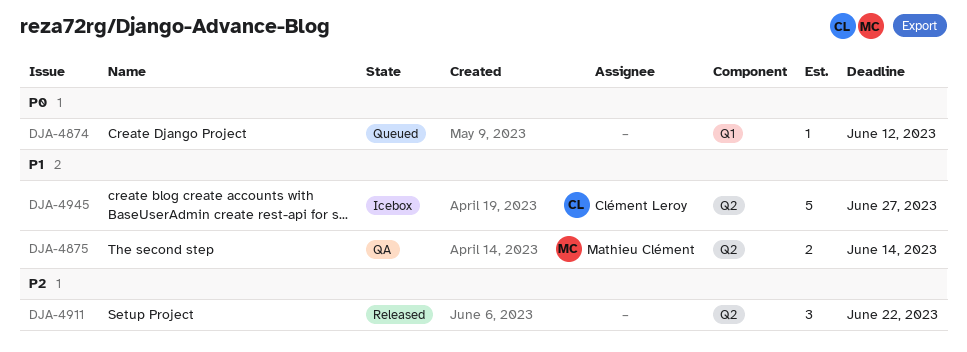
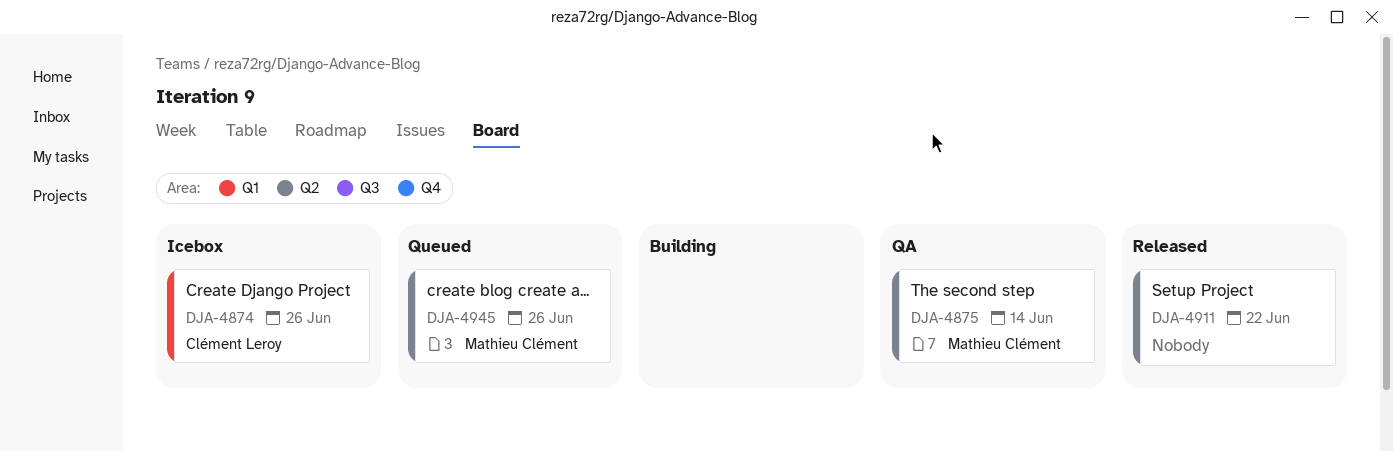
DJA-4874, status: Queued -> Icebox
DJA-4874, owner: none -> Clément Leroy
DJA-4874, due: Jun 12 -> Jun 26
DJA-4945, status: Icebox -> Queued
DJA-4945, owner: Clément Leroy -> Mathieu Clément
DJA-4945, due: Jun 27 -> Jun 26

